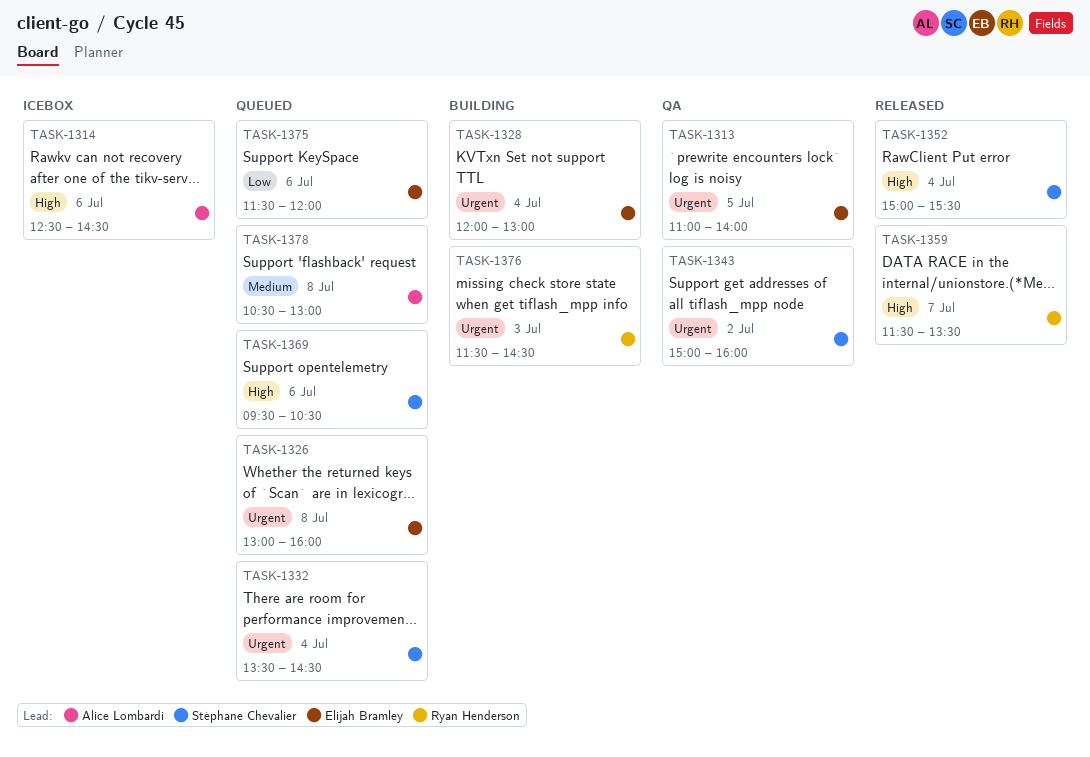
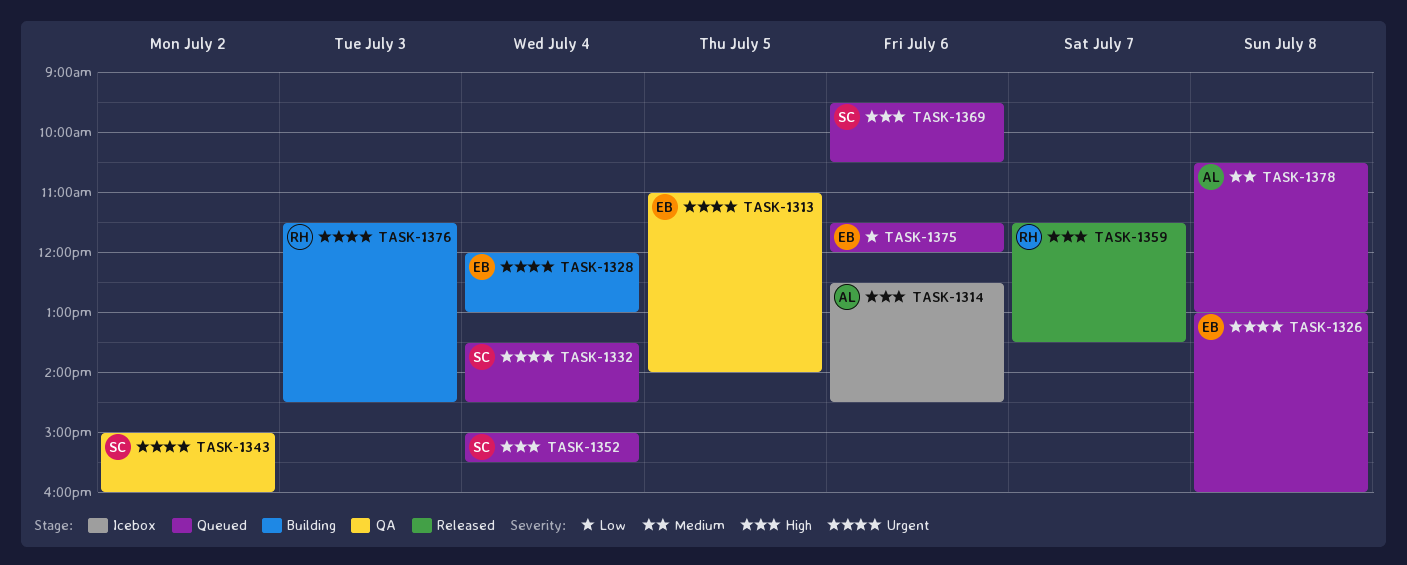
TASK-1352, status: Released -> Queued

